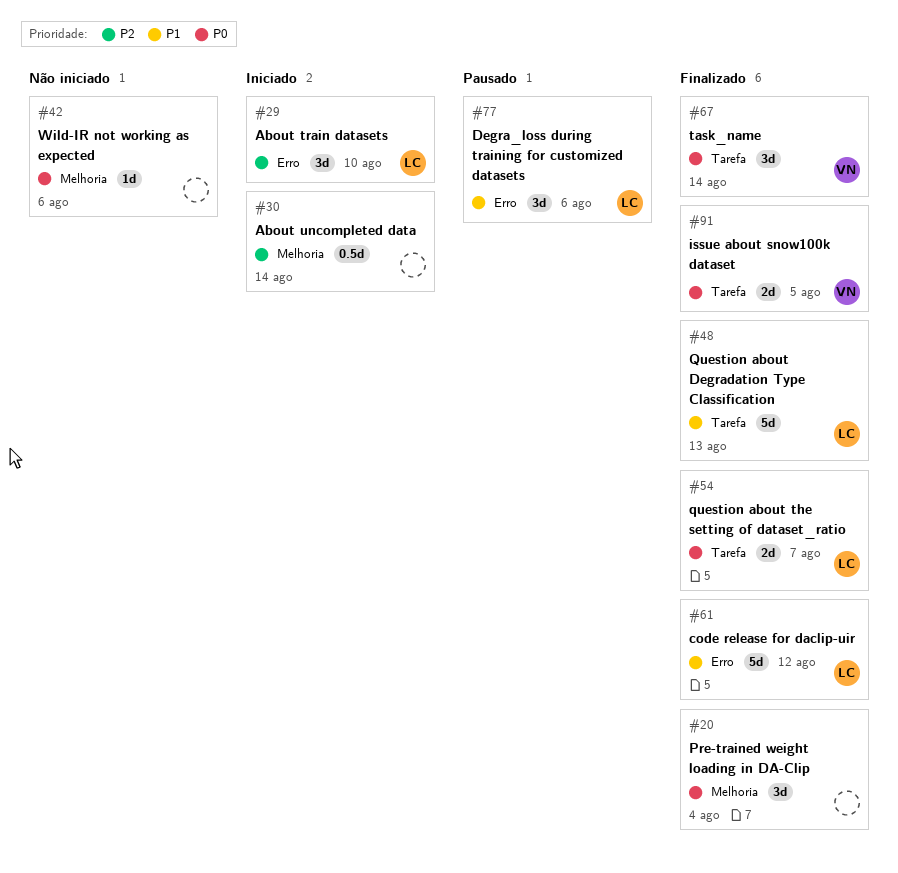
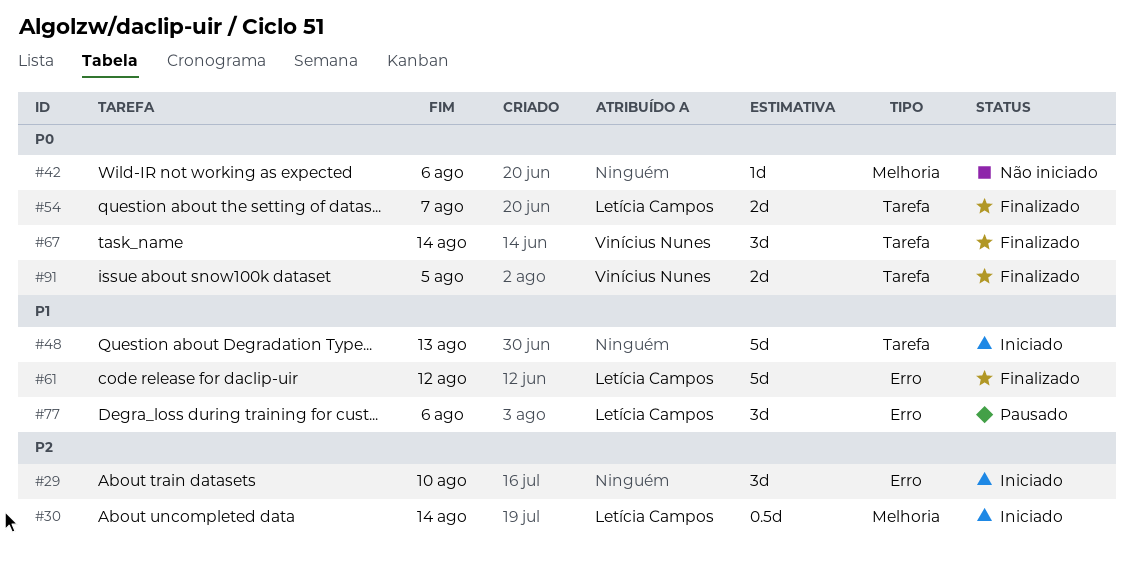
#20: present -> none
#29, owner: Letícia Campos -> none
#30, owner: none -> Letícia Campos
#48, status: Finalizado -> Iniciado
#48, owner: Letícia Campos -> none

